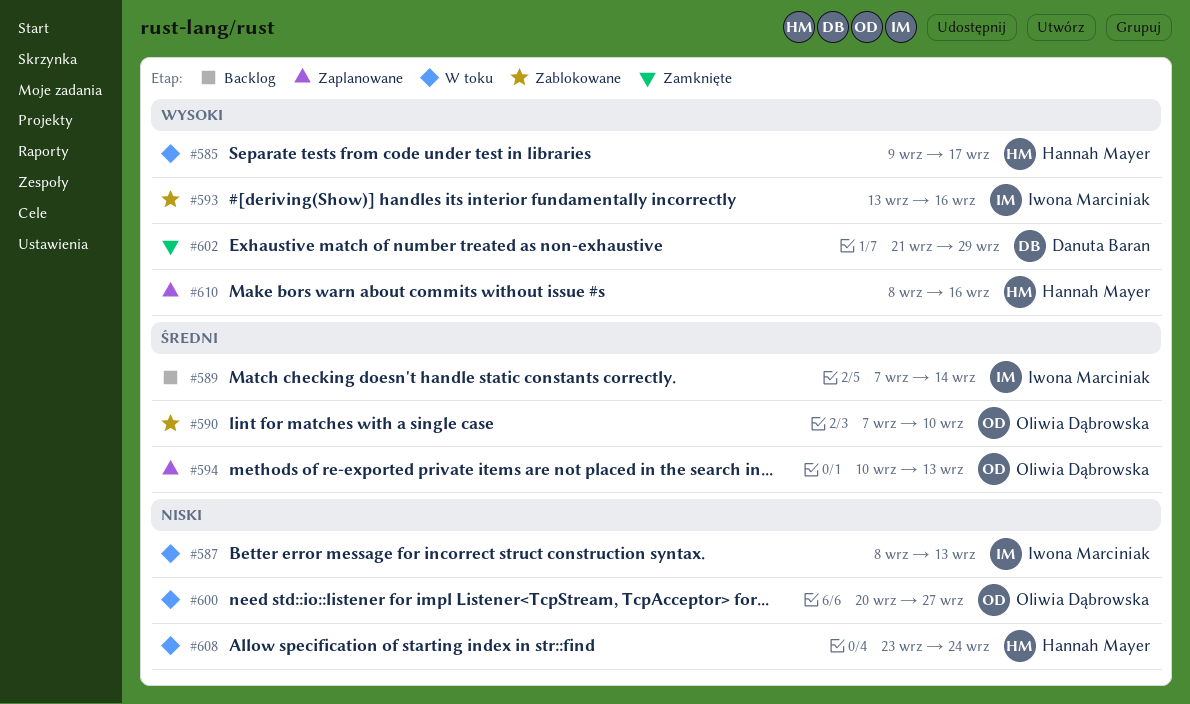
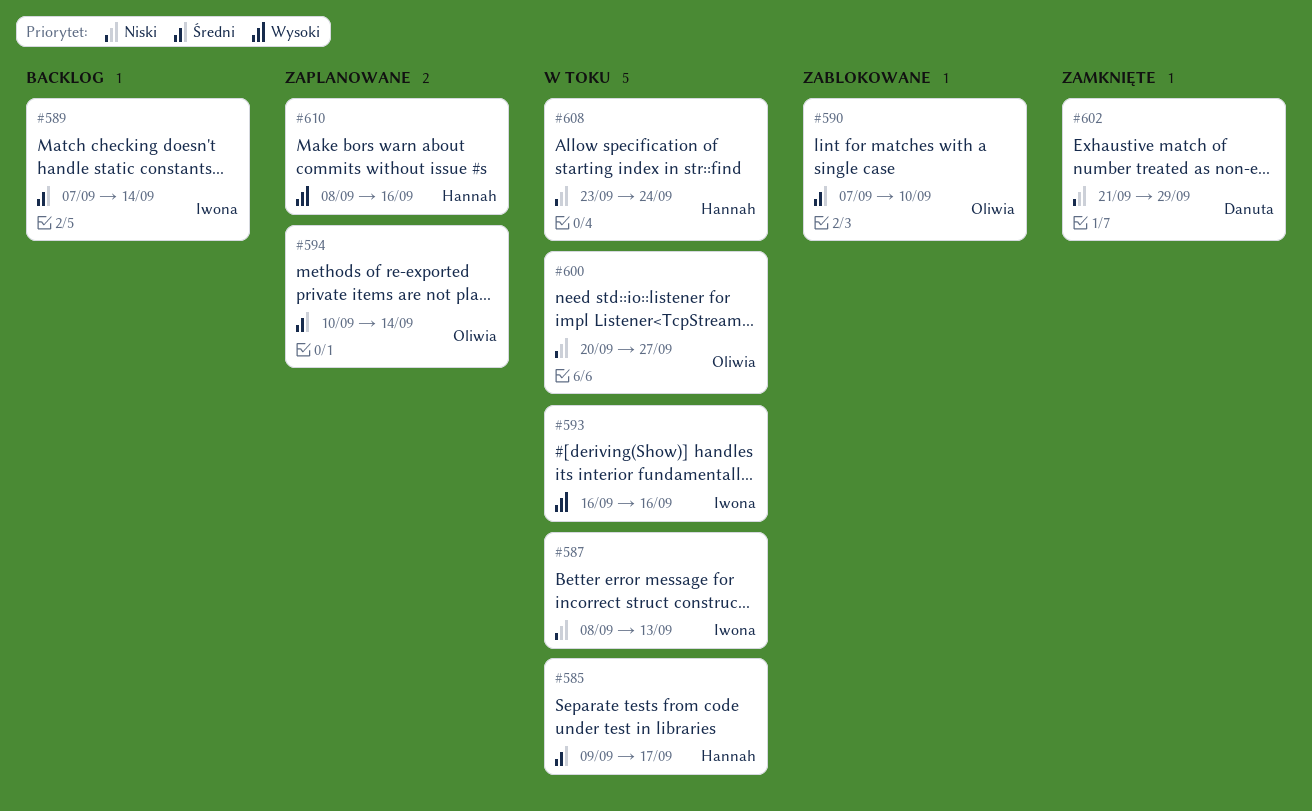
#585, priority: Wysoki -> Średni
#593, status: Zablokowane -> W toku
#593, start: Sep 13 -> Sep 16
#594, due: Sep 13 -> Sep 14
#602, priority: Wysoki -> Niski

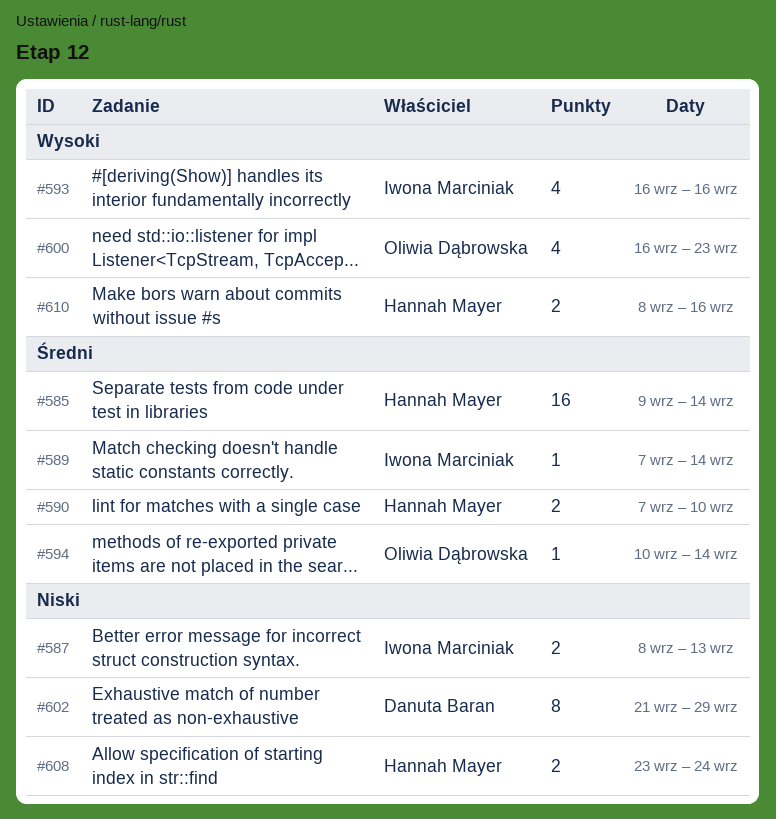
#585, due: Sep 17 -> Sep 14
#590, owner: Oliwia Dąbrowska -> Hannah Mayer
#600, priority: Niski -> Wysoki
#600, start: Sep 20 -> Sep 16
#600, due: Sep 27 -> Sep 23

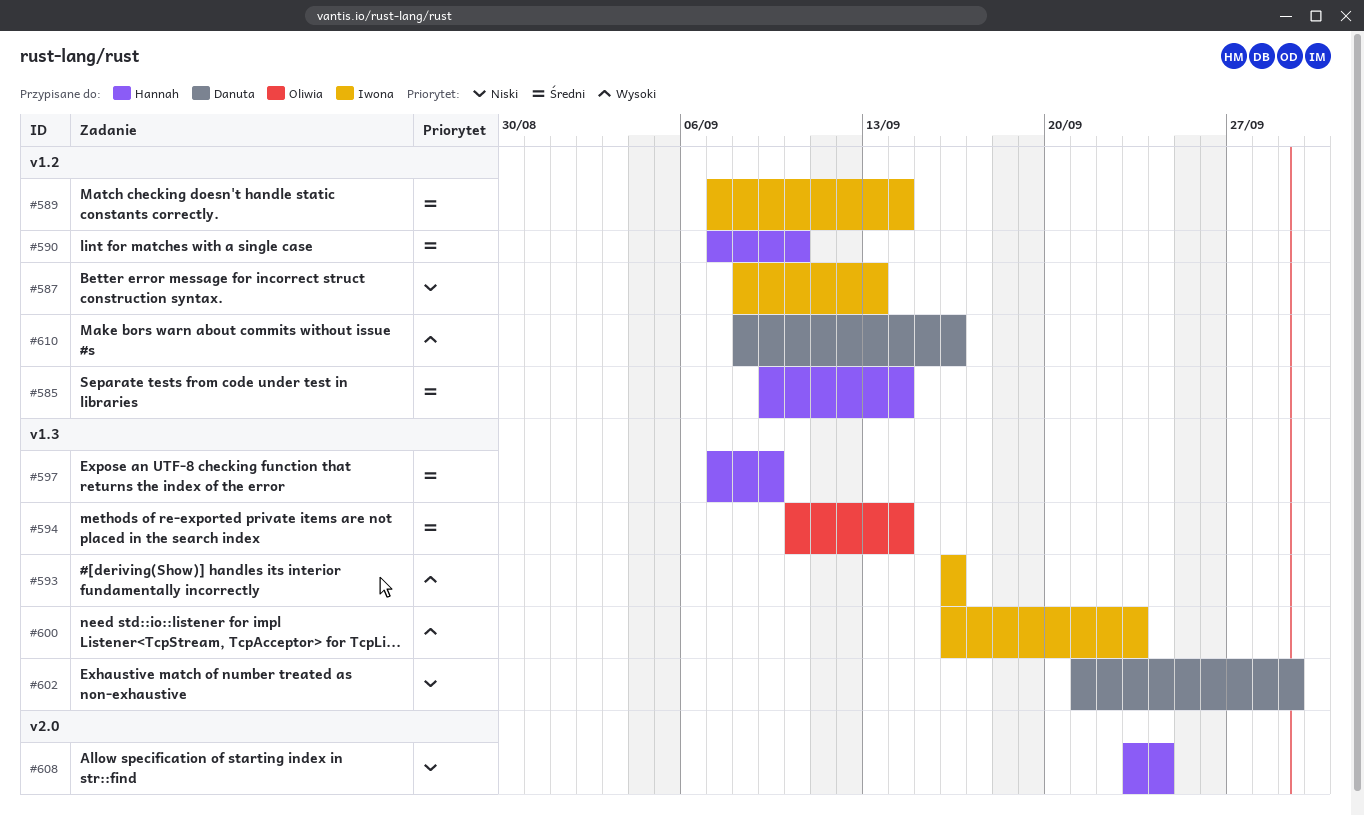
#597: none -> present
#600, owner: Oliwia Dąbrowska -> Iwona Marciniak
#610, owner: Hannah Mayer -> Danuta Baran

